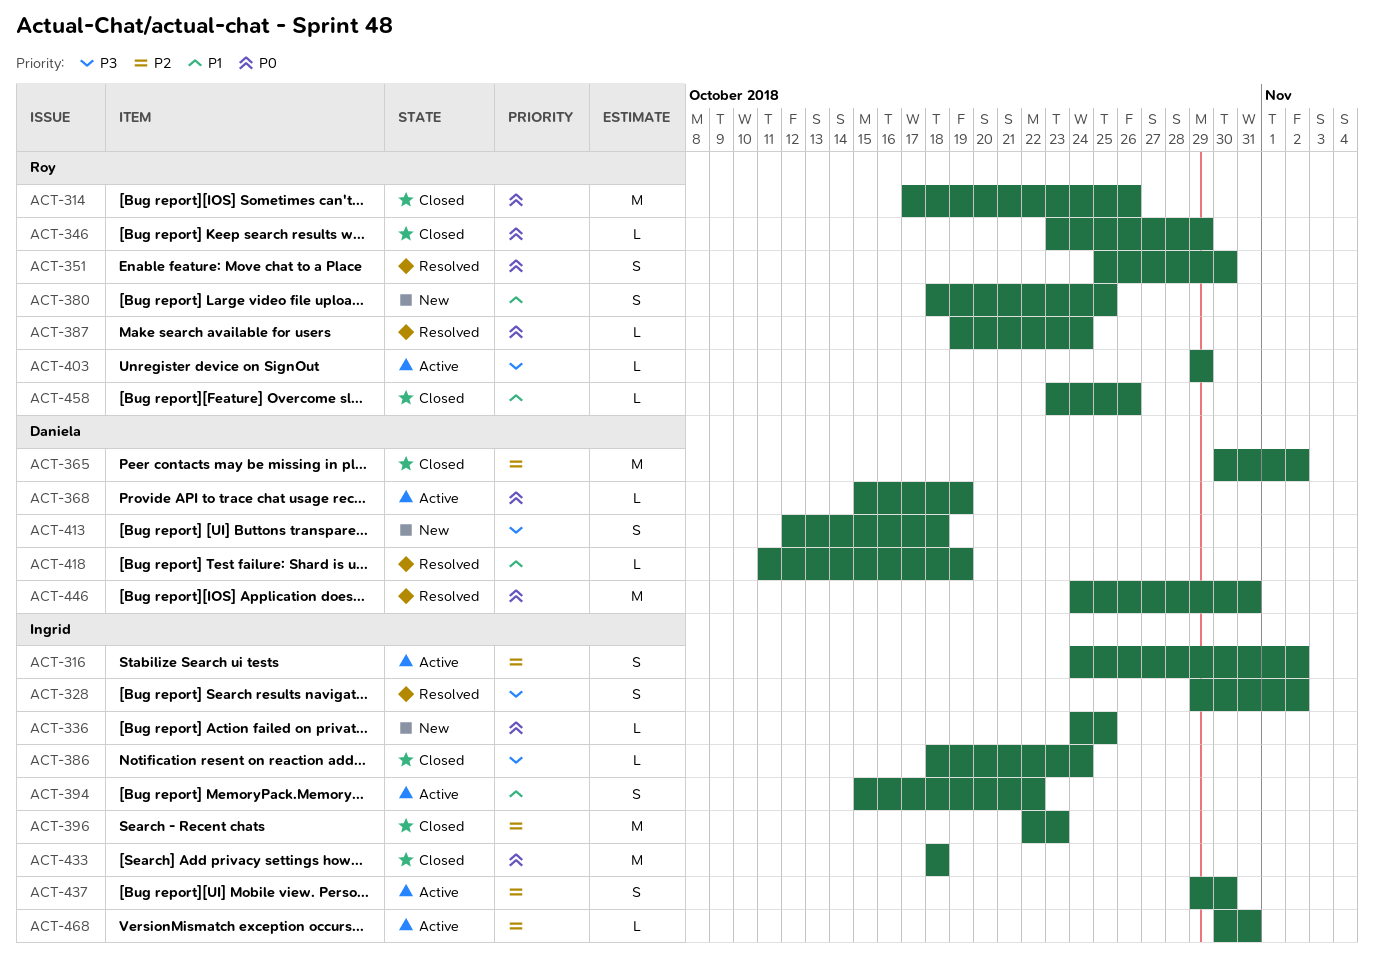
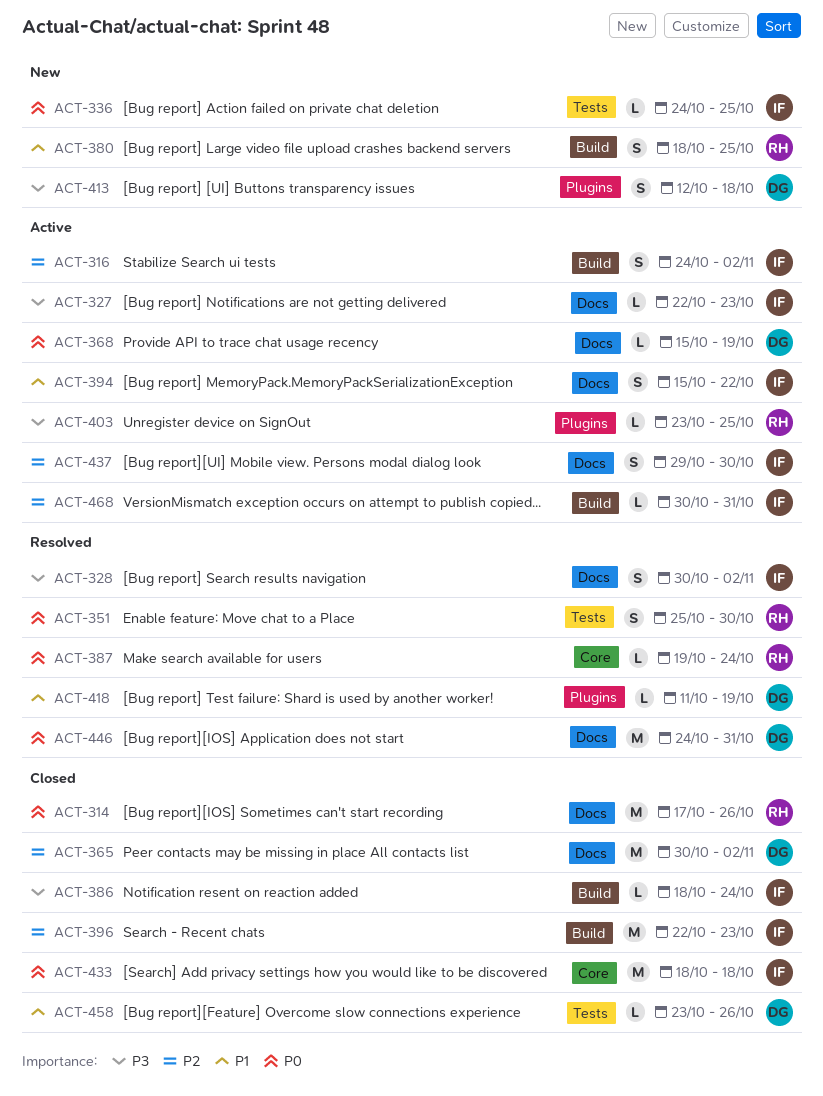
ACT-327: none -> present
ACT-328, start: Oct 29 -> Oct 30
ACT-346: present -> none
ACT-403, start: Oct 29 -> Oct 23
ACT-403, due: Oct 29 -> Oct 25
ACT-458, owner: Roy -> Daniela

